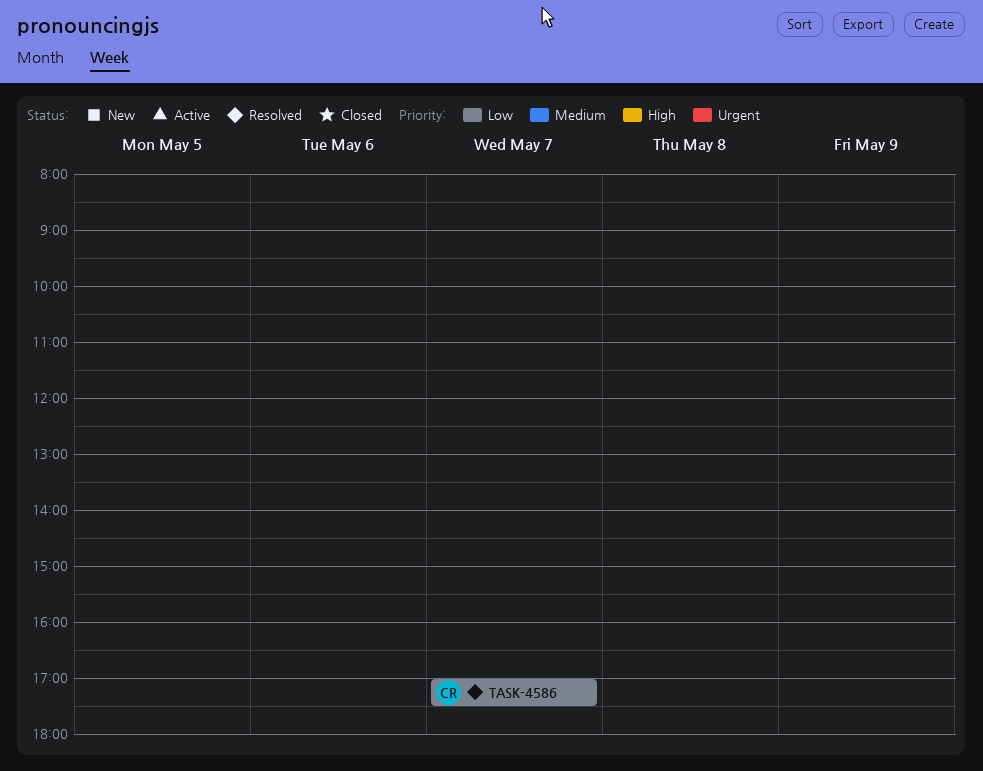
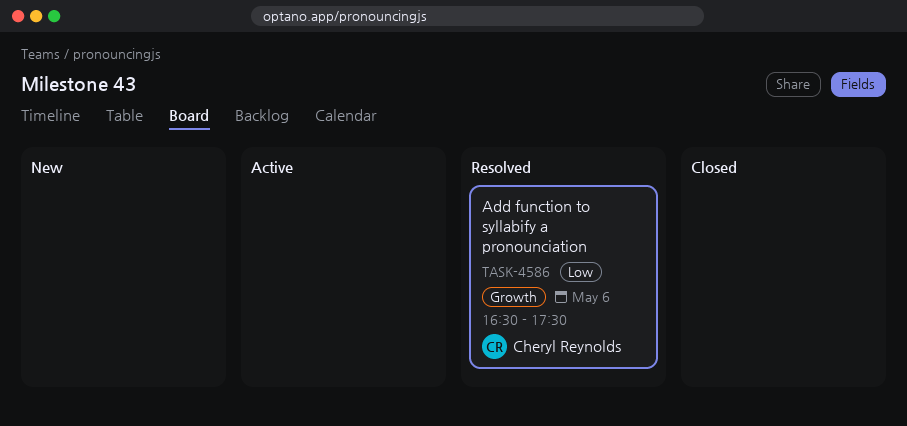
TASK-4586, day: May 7 -> May 6
TASK-4586, begins: 17:00 -> 16:30

